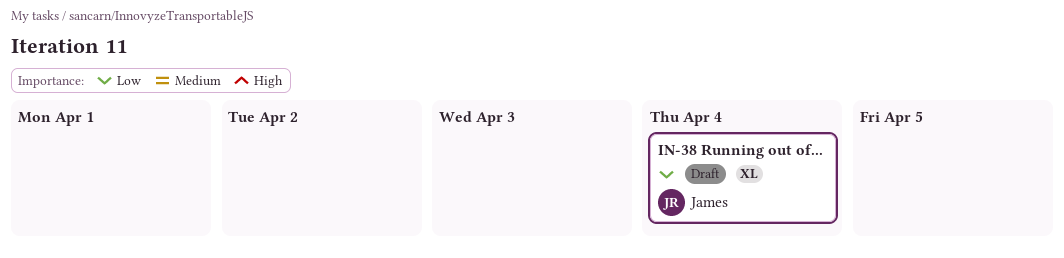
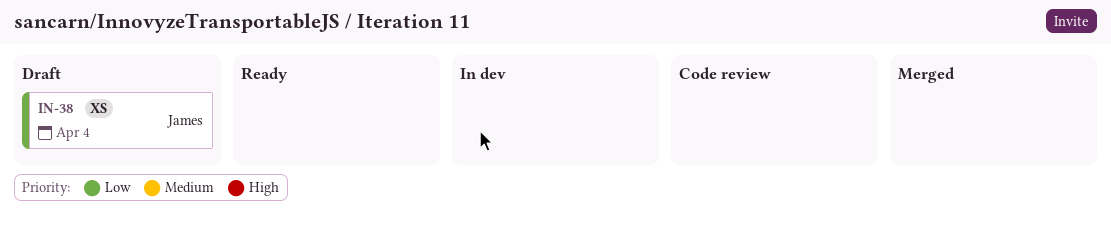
IN-38, estimate: XL -> XS

